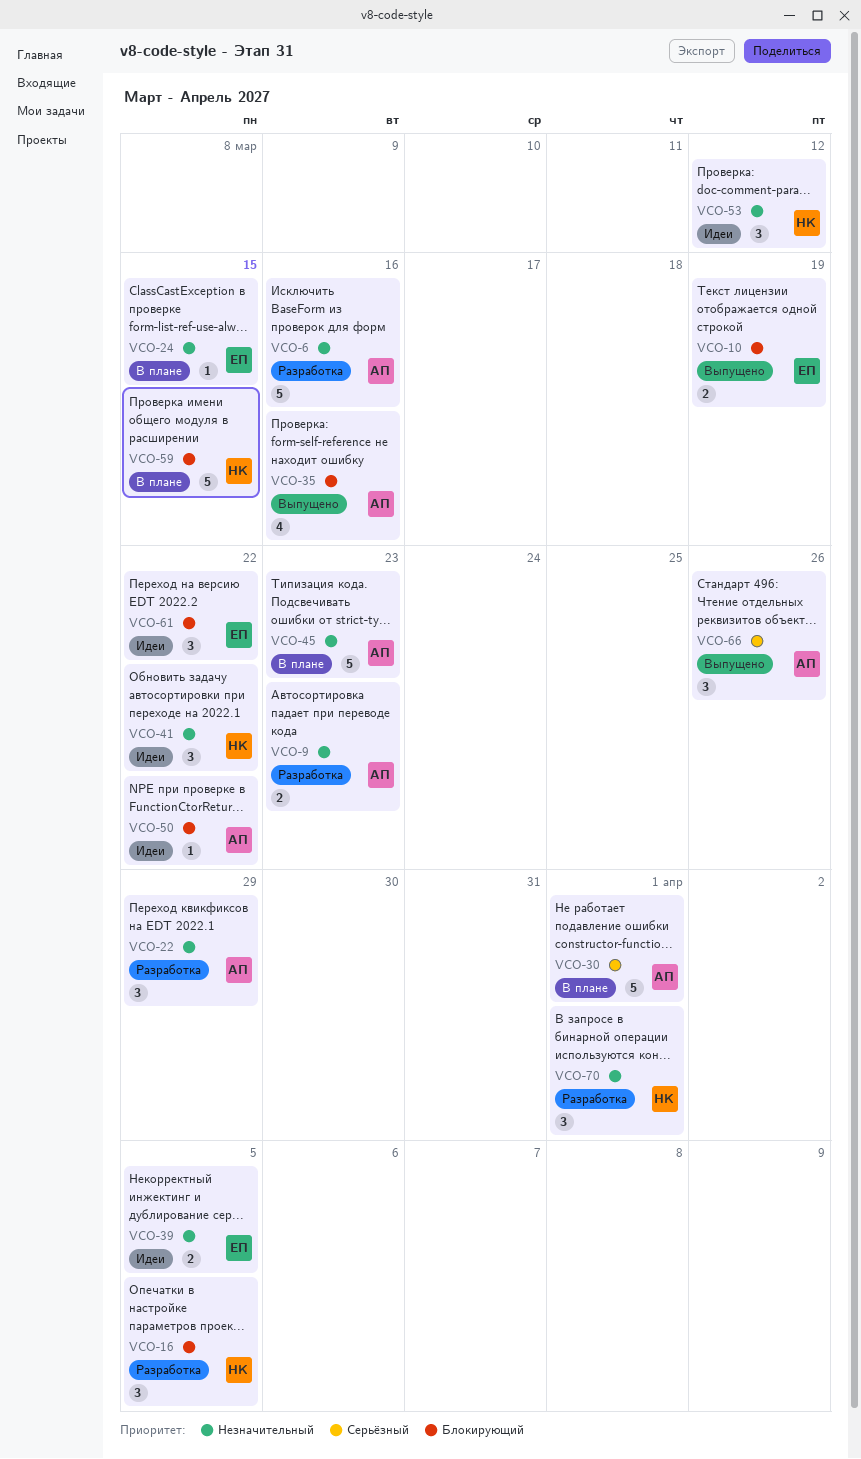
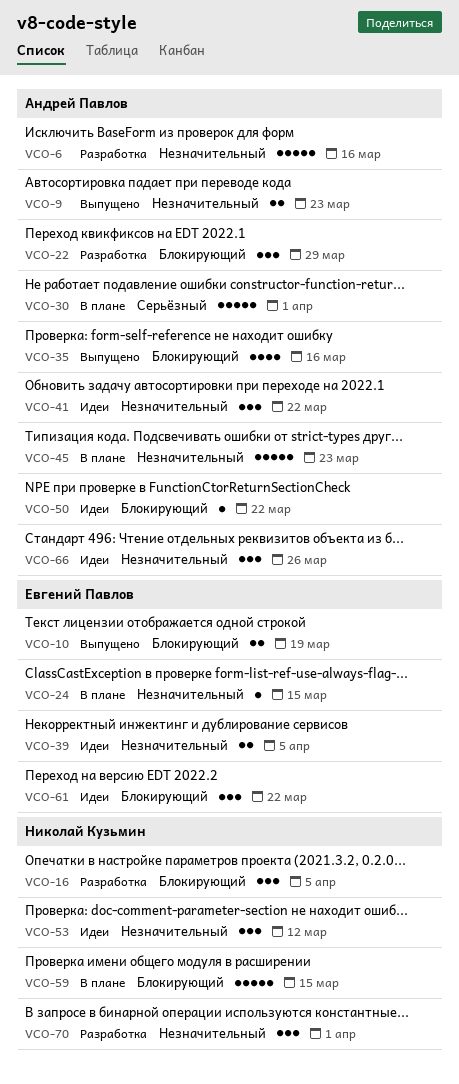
VCO-9, status: Разработка -> Выпущено
VCO-22, priority: Незначительный -> Блокирующий
VCO-41, owner: Николай Кузьмин -> Андрей Павлов
VCO-66, status: Выпущено -> Идеи
VCO-66, priority: Серьёзный -> Незначительный

